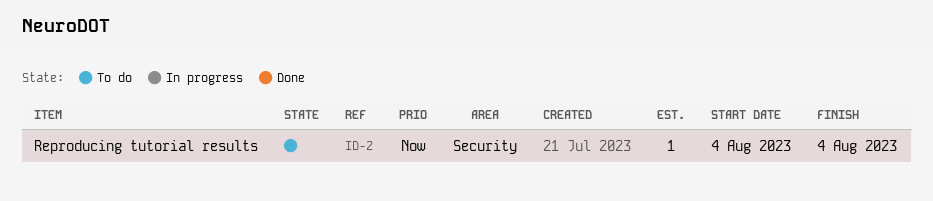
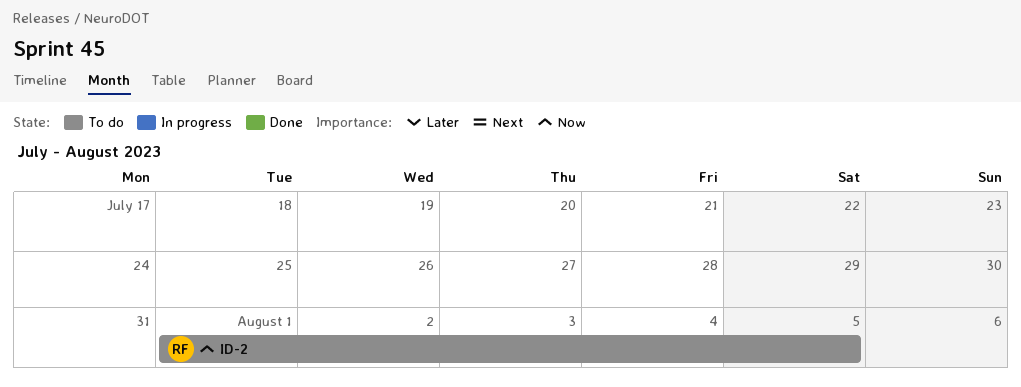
ID-2, start: Aug 4 -> Aug 1
ID-2, due: Aug 4 -> Aug 5

